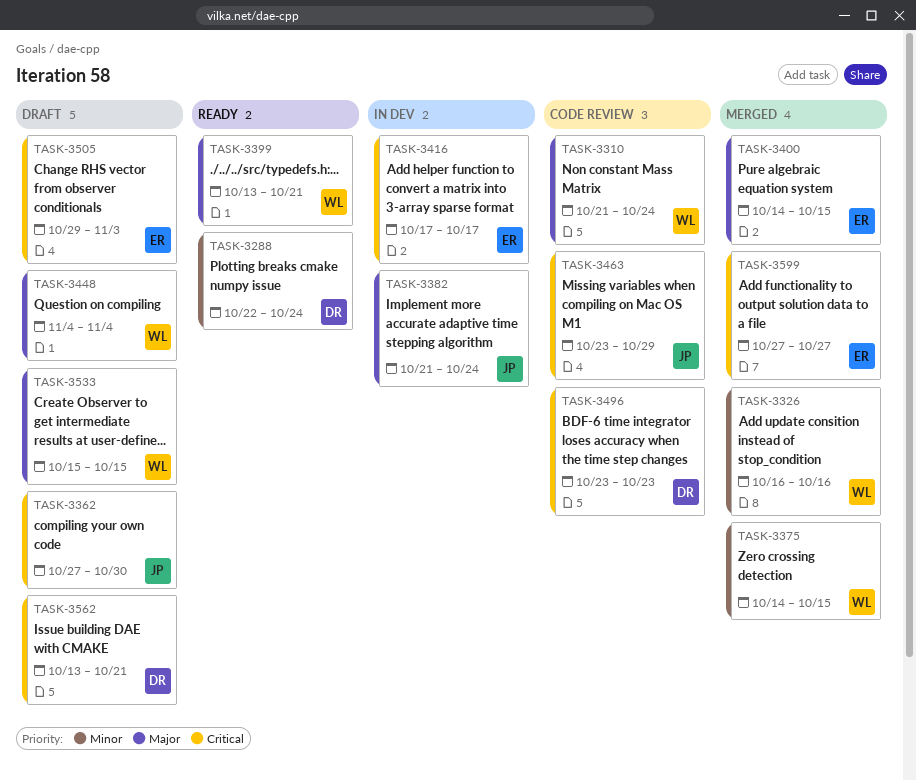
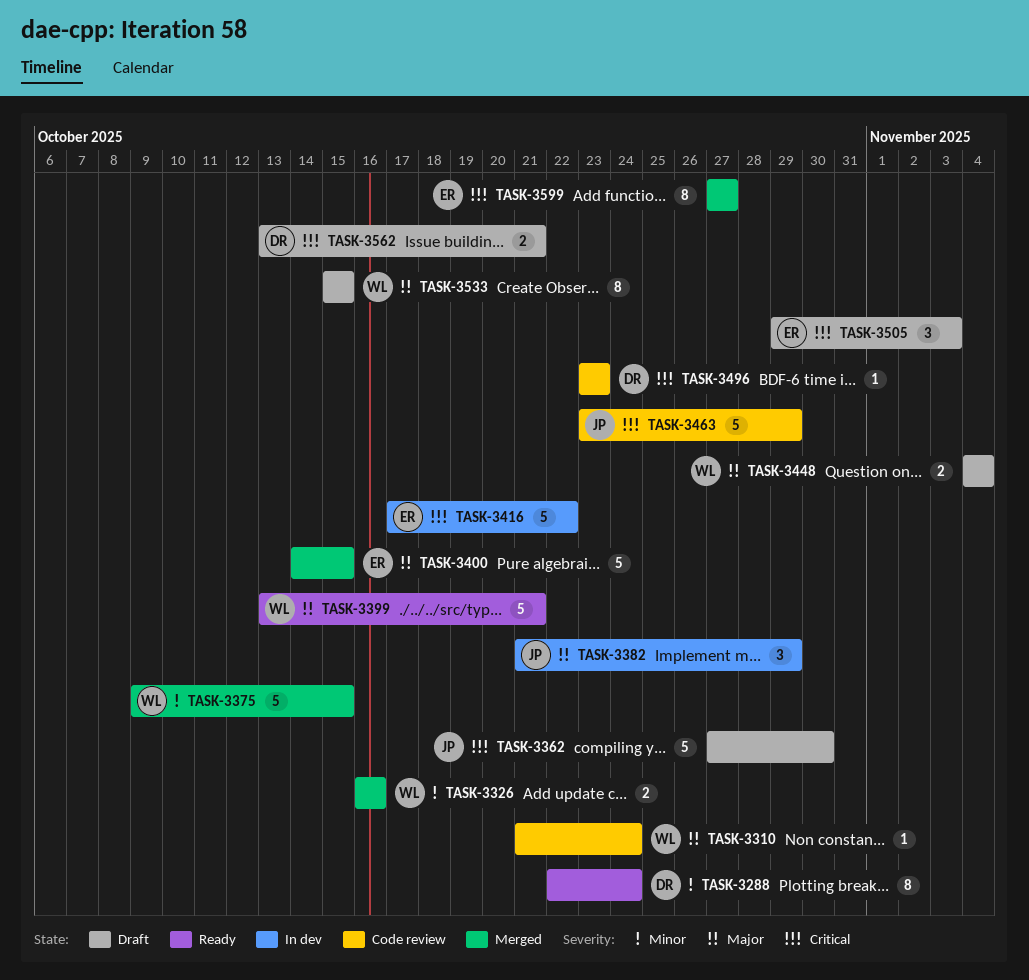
TASK-3375, start: Oct 14 -> Oct 9
TASK-3382, due: Oct 24 -> Oct 29
TASK-3416, due: Oct 17 -> Oct 22

